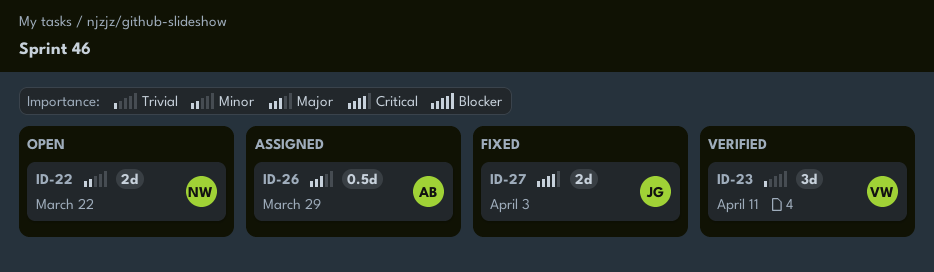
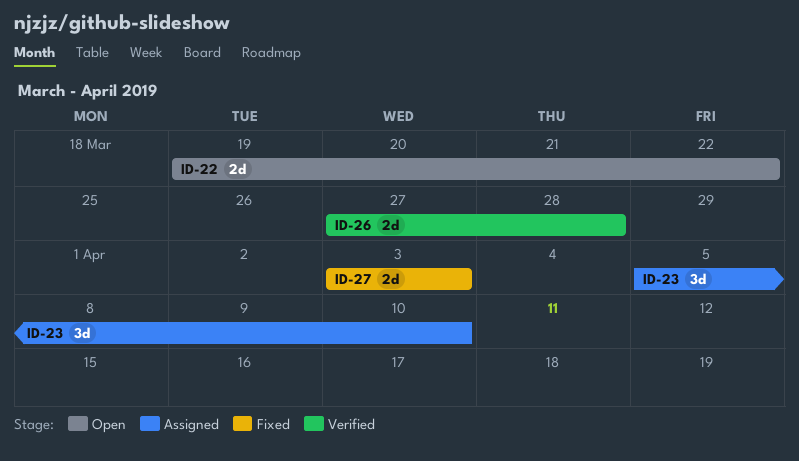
ID-23, status: Verified -> Assigned
ID-23, due: Apr 11 -> Apr 10
ID-26, status: Assigned -> Verified
ID-26, estimate: 0.5d -> 2d
ID-26, due: Mar 29 -> Mar 28

